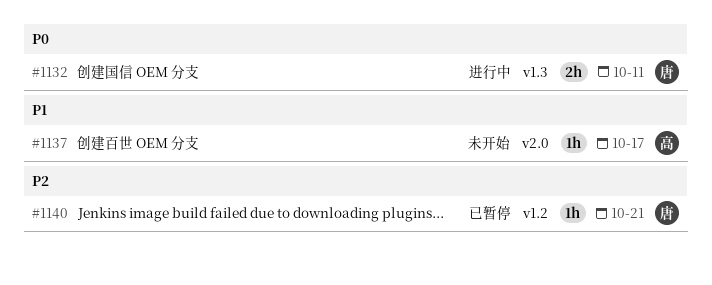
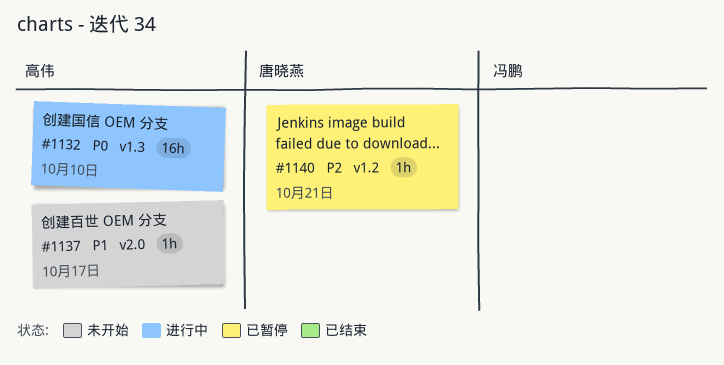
#1132, owner: 唐晓燕 -> 高伟
#1132, estimate: 2h -> 16h
#1132, due: Oct 11 -> Oct 10

